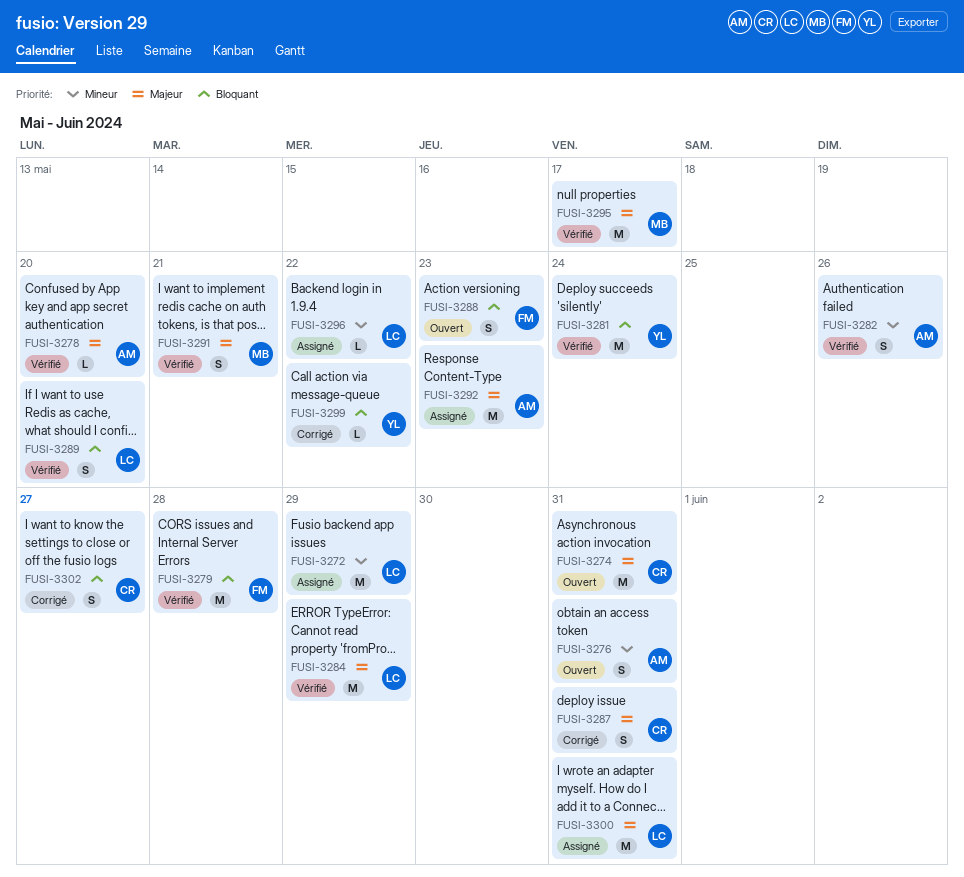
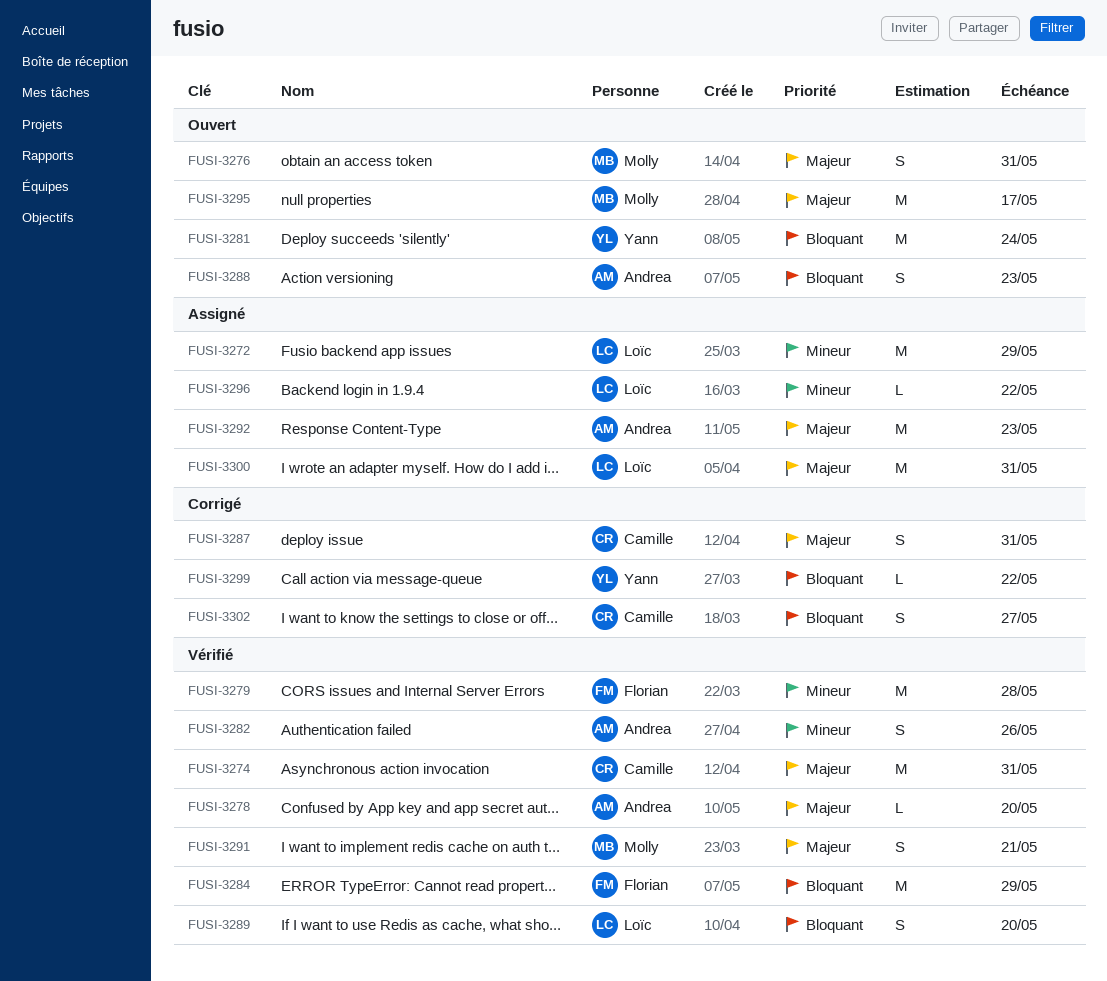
FUSI-3274, status: Ouvert -> Vérifié
FUSI-3276, owner: Andrea -> Molly
FUSI-3276, priority: Mineur -> Majeur
FUSI-3279, priority: Bloquant -> Mineur
FUSI-3281, status: Vérifié -> Ouvert
FUSI-3284, owner: Loïc -> Florian
FUSI-3284, priority: Majeur -> Bloquant
FUSI-3288, owner: Florian -> Andrea
FUSI-3295, status: Vérifié -> Ouvert

